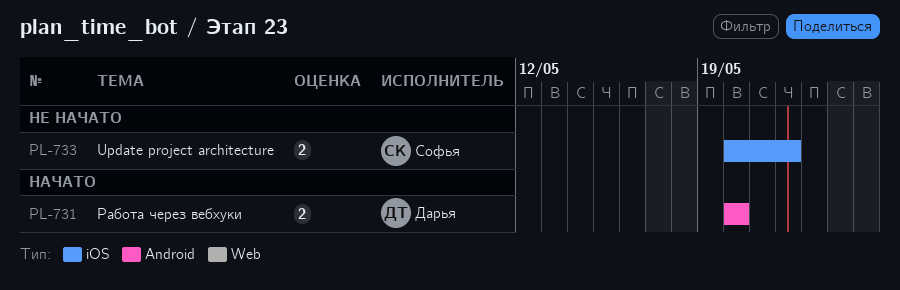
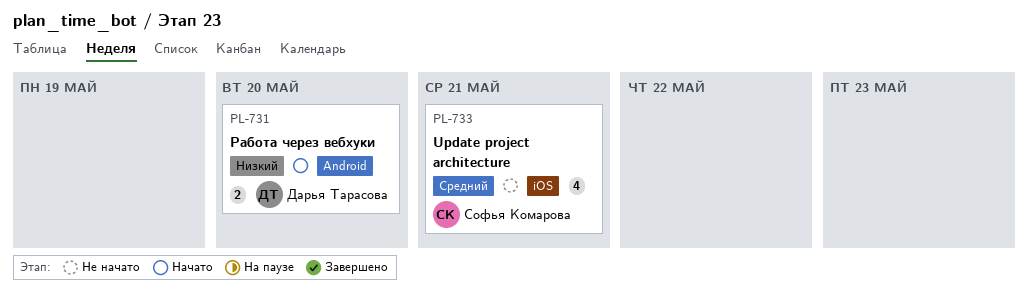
PL-733, estimate: 2 -> 4
PL-733, due: May 22 -> May 21

